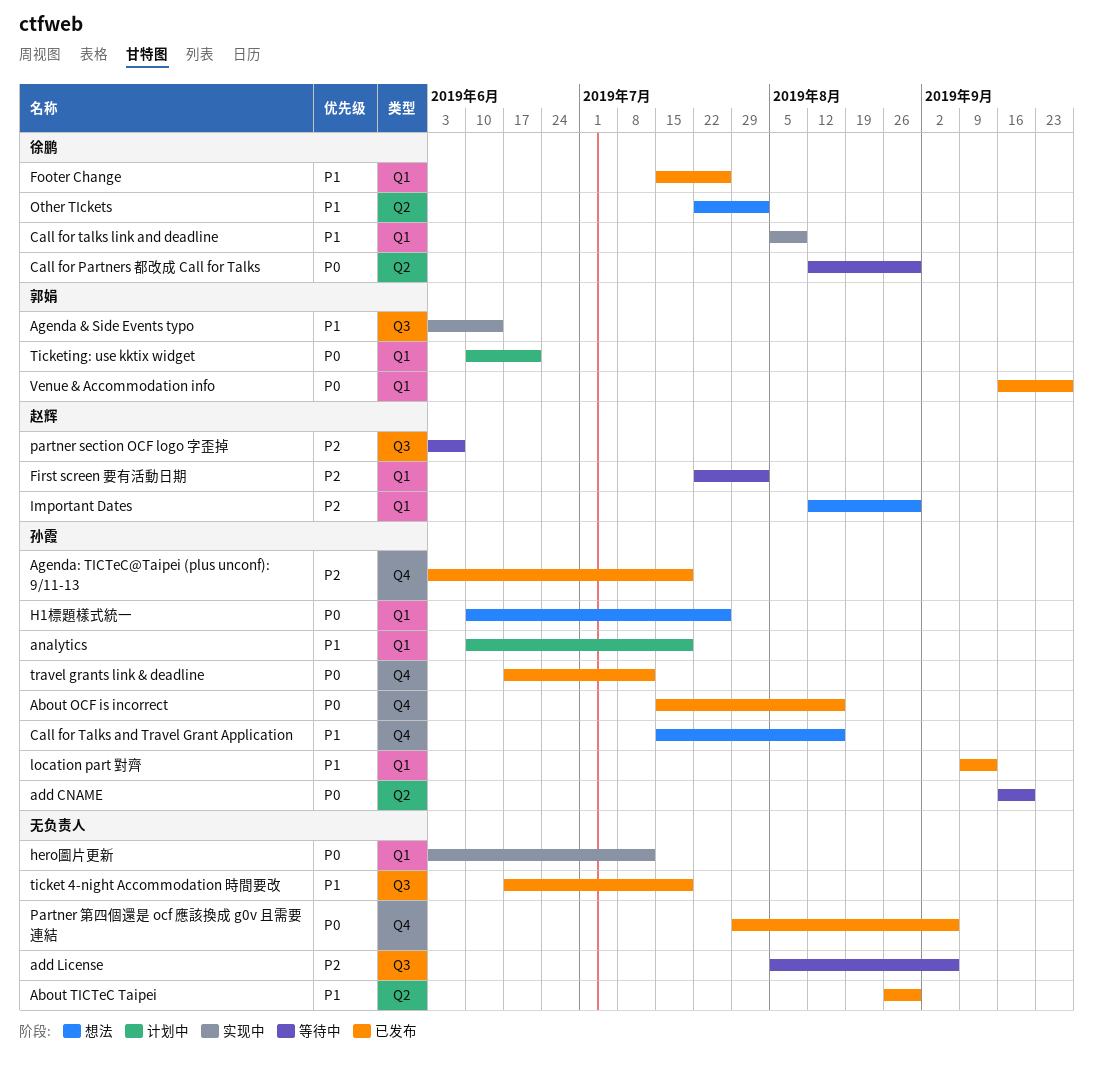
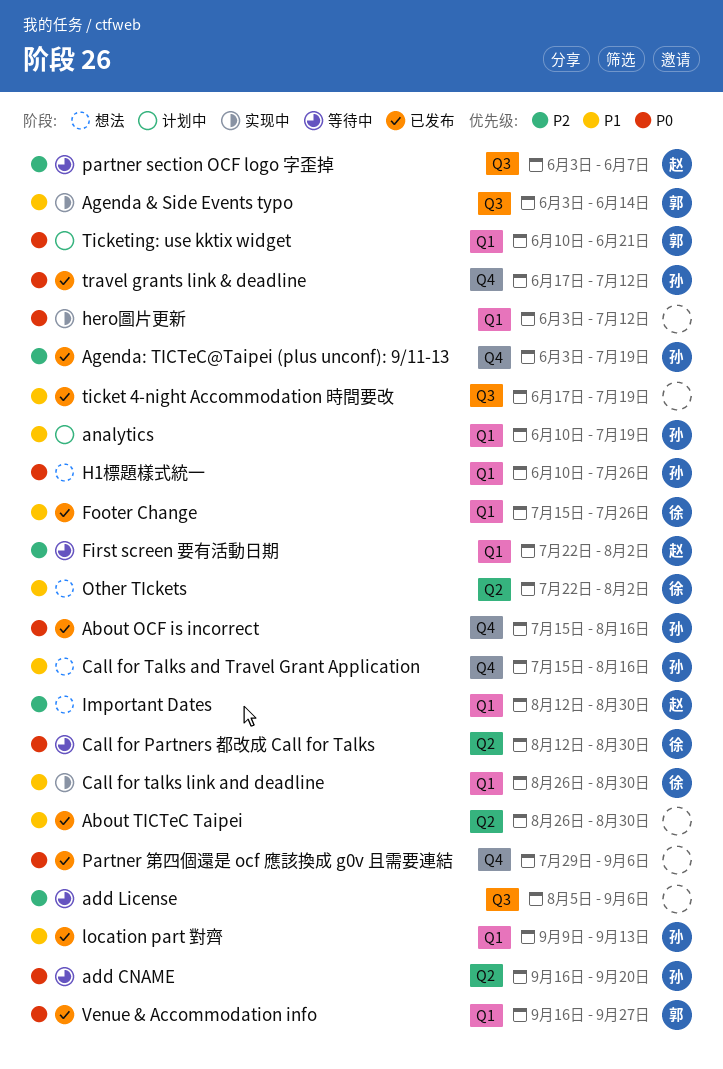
Call for talks link and deadline, start: Aug 5 -> Aug 26
Call for talks link and deadline, due: Aug 9 -> Aug 30

